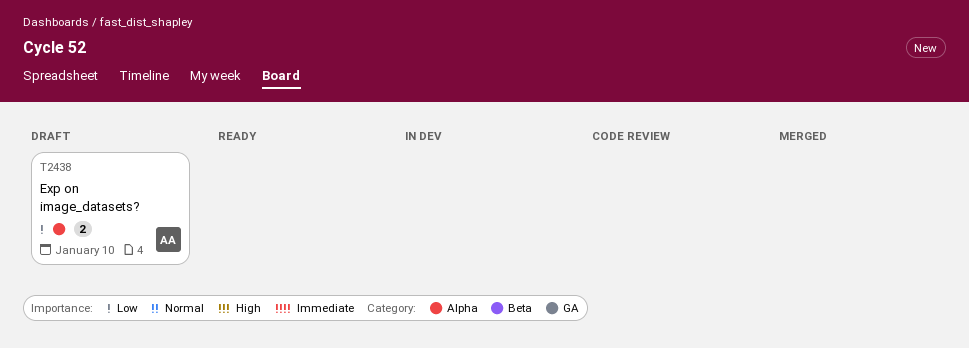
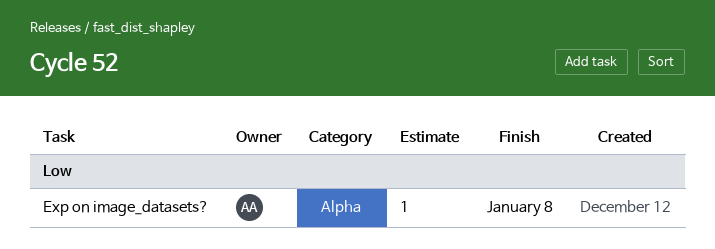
Exp on image_datasets?, estimate: 2 -> 1
Exp on image_datasets?, due: Jan 10 -> Jan 8

